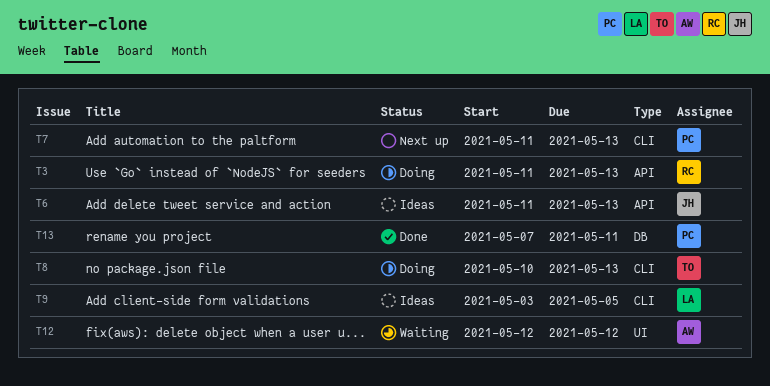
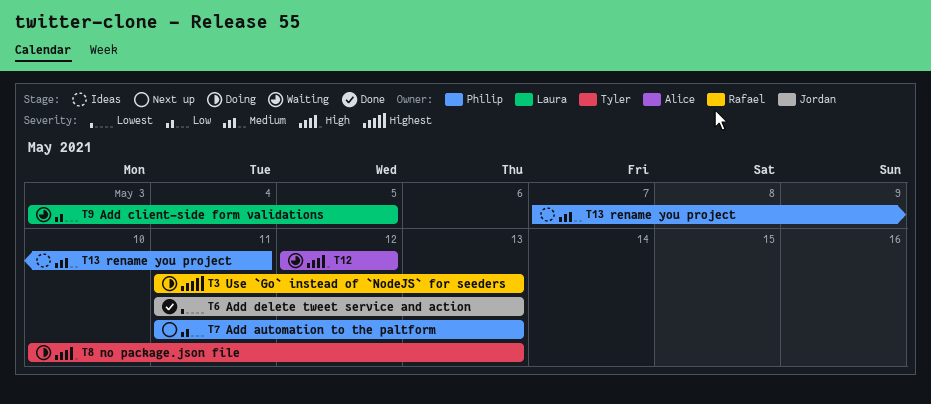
T6, status: Ideas -> Done
T9, status: Ideas -> Waiting
T13, status: Done -> Ideas

